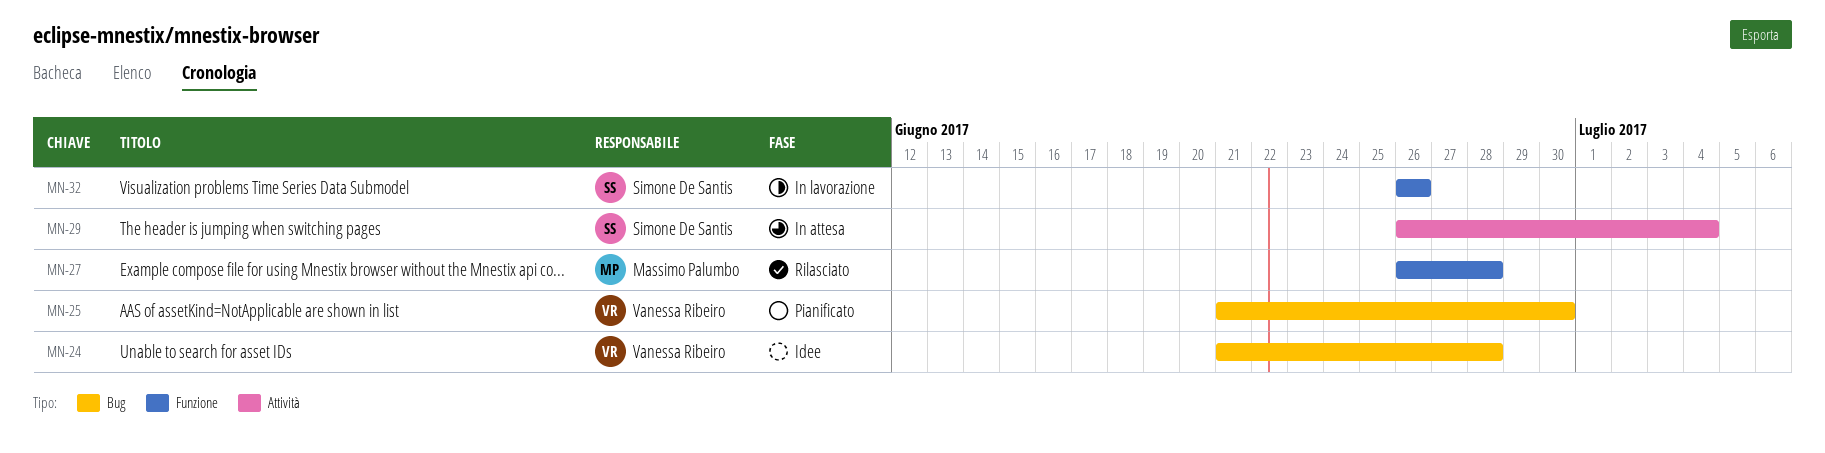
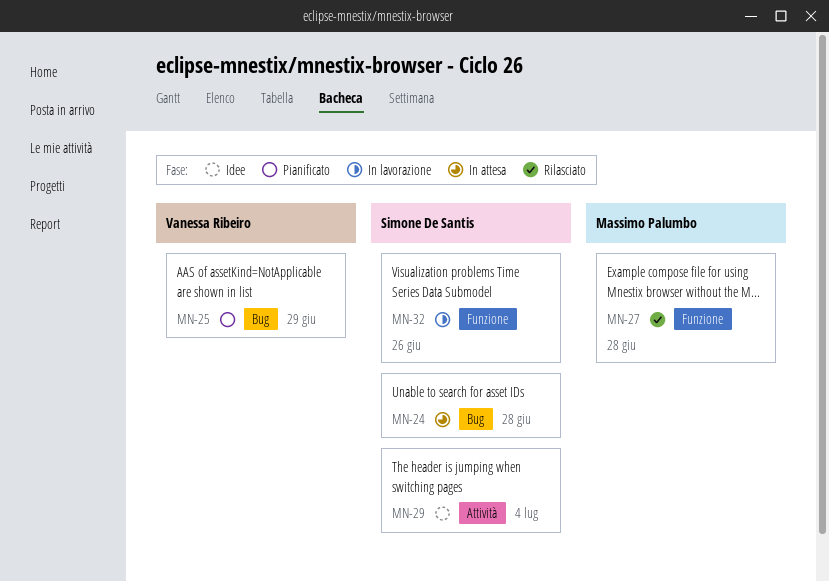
MN-24, status: Idee -> In attesa
MN-24, owner: Vanessa Ribeiro -> Simone De Santis
MN-25, due: Jun 30 -> Jun 29
MN-29, status: In attesa -> Idee

